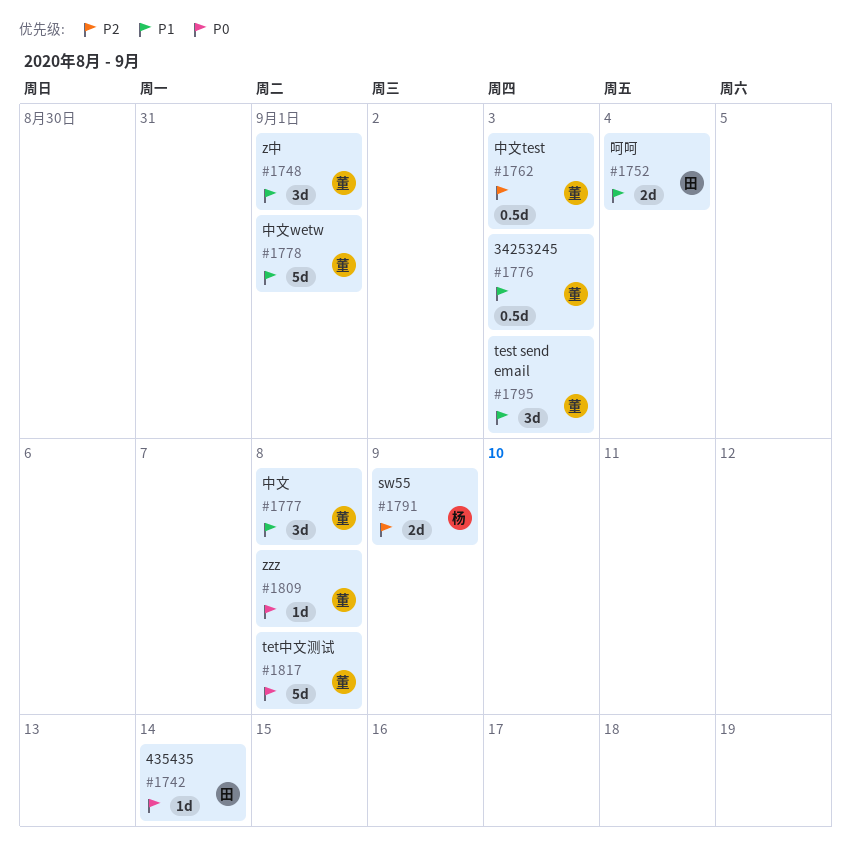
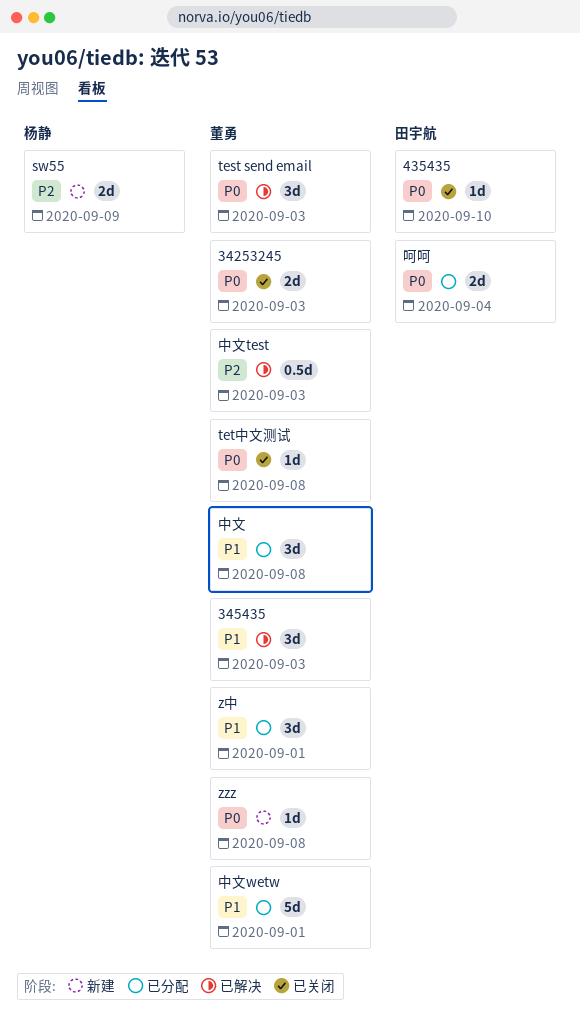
34253245, priority: P1 -> P0
34253245, estimate: 0.5d -> 2d
345435: none -> present
435435, due: Sep 14 -> Sep 10
test send email, priority: P1 -> P0
tet中文测试, estimate: 5d -> 1d
呵呵, priority: P1 -> P0

